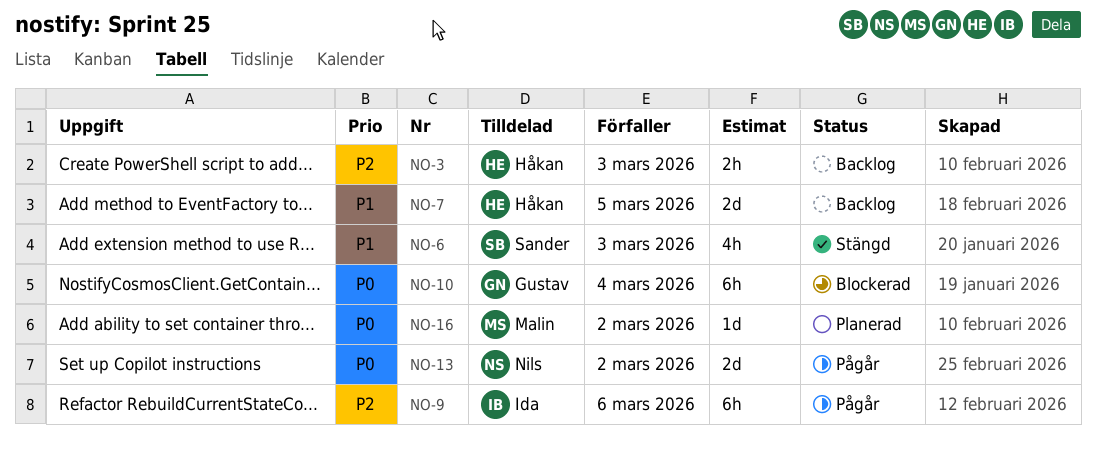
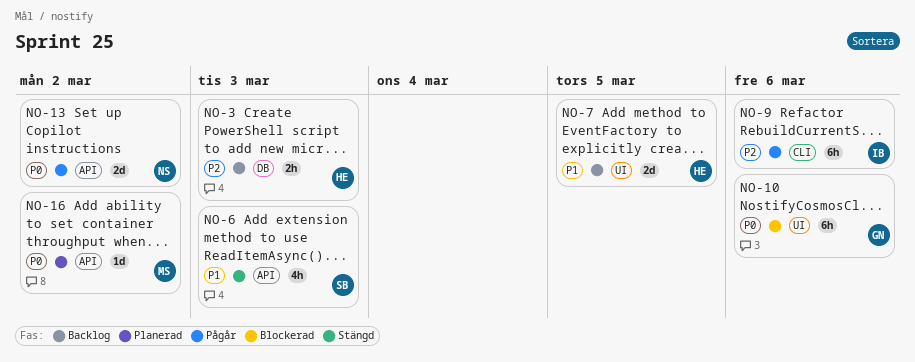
NO-10, due: Mar 4 -> Mar 6

